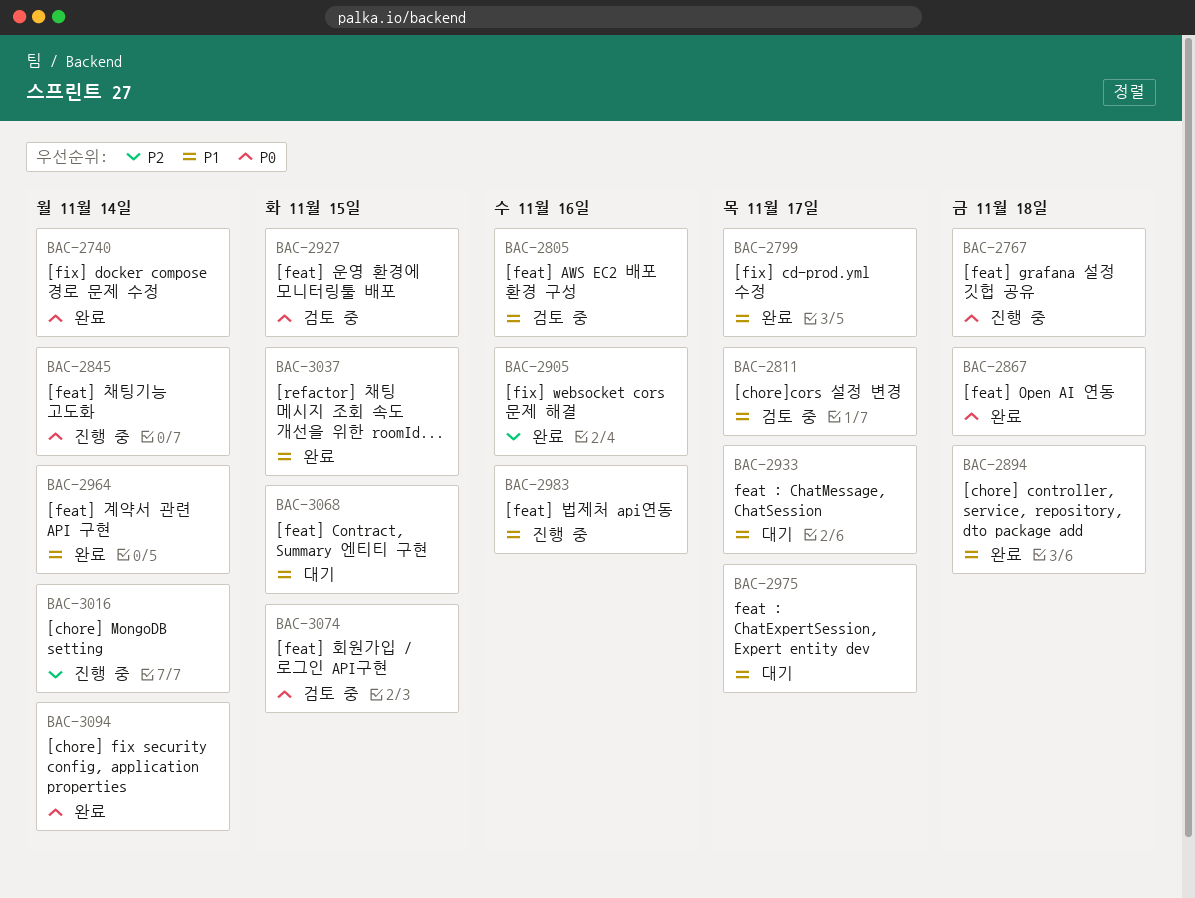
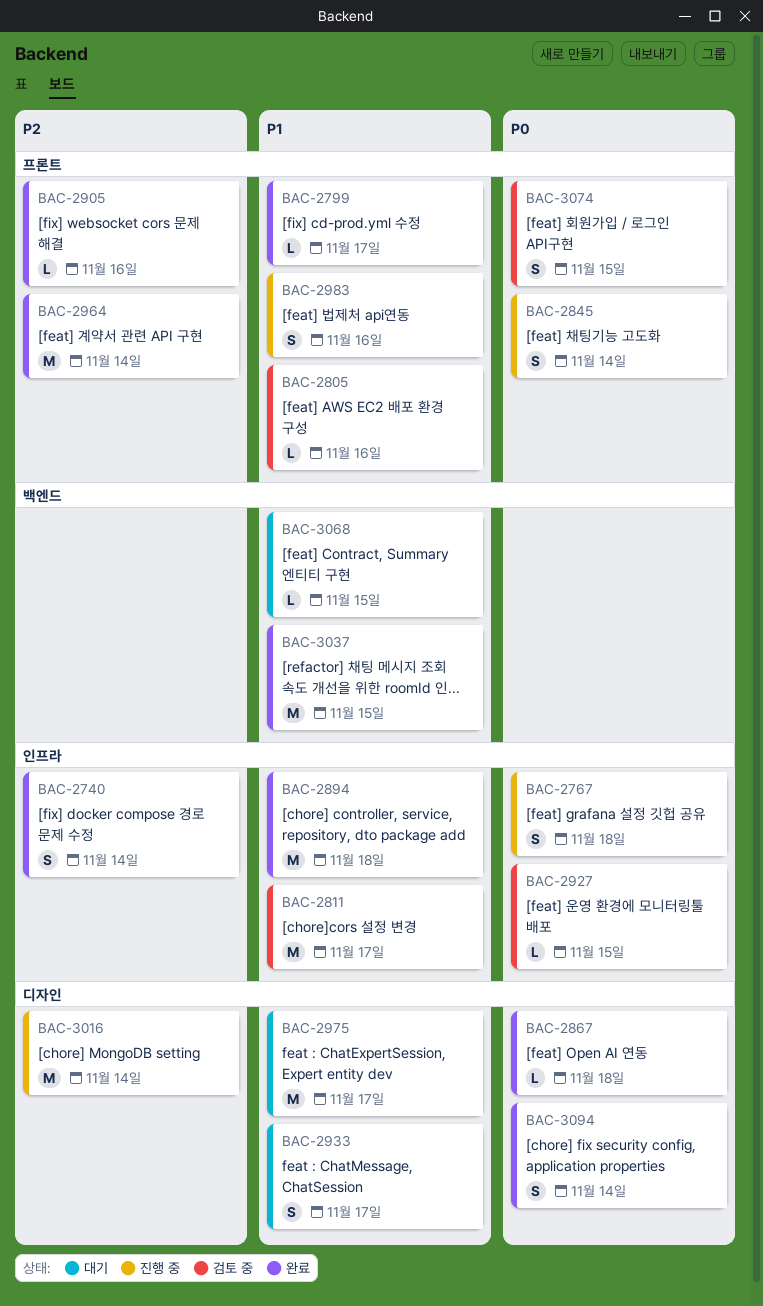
BAC-2740, priority: P0 -> P2
BAC-2964, priority: P1 -> P2

